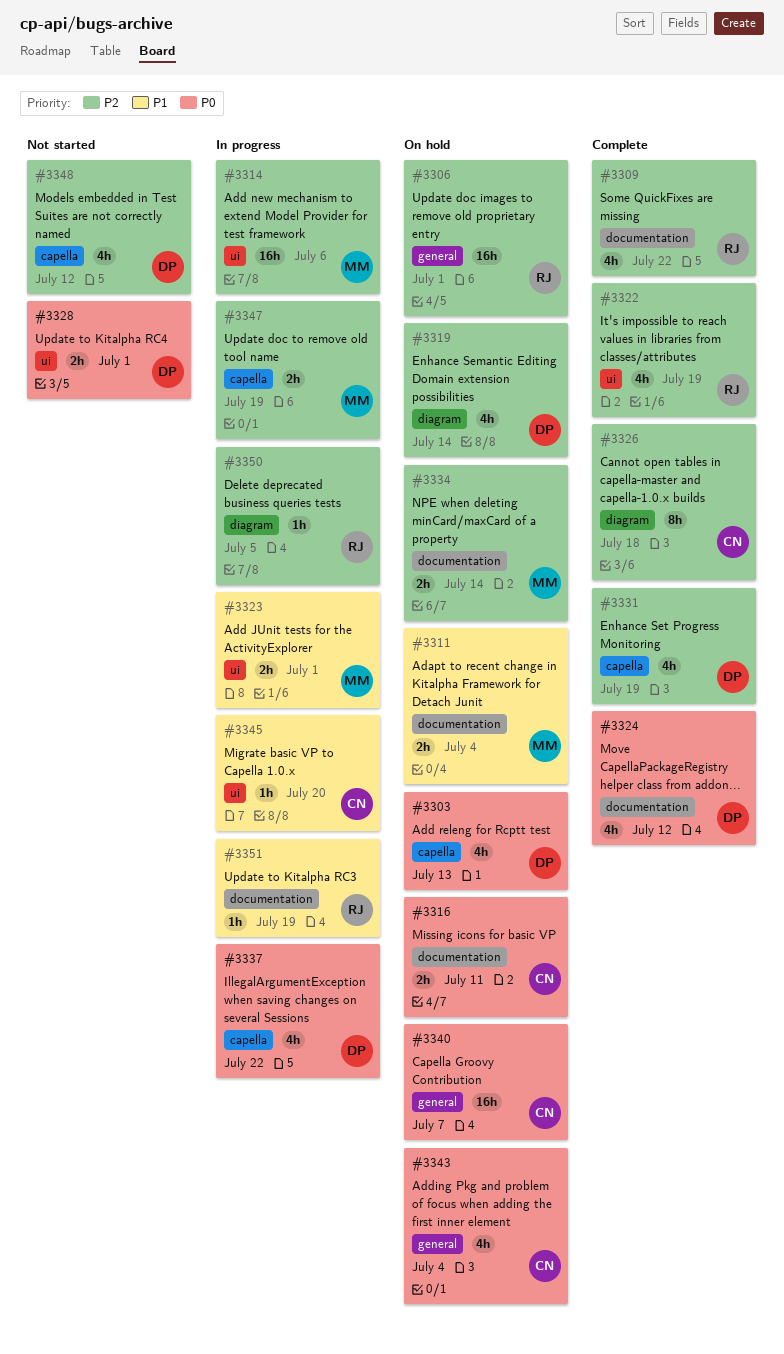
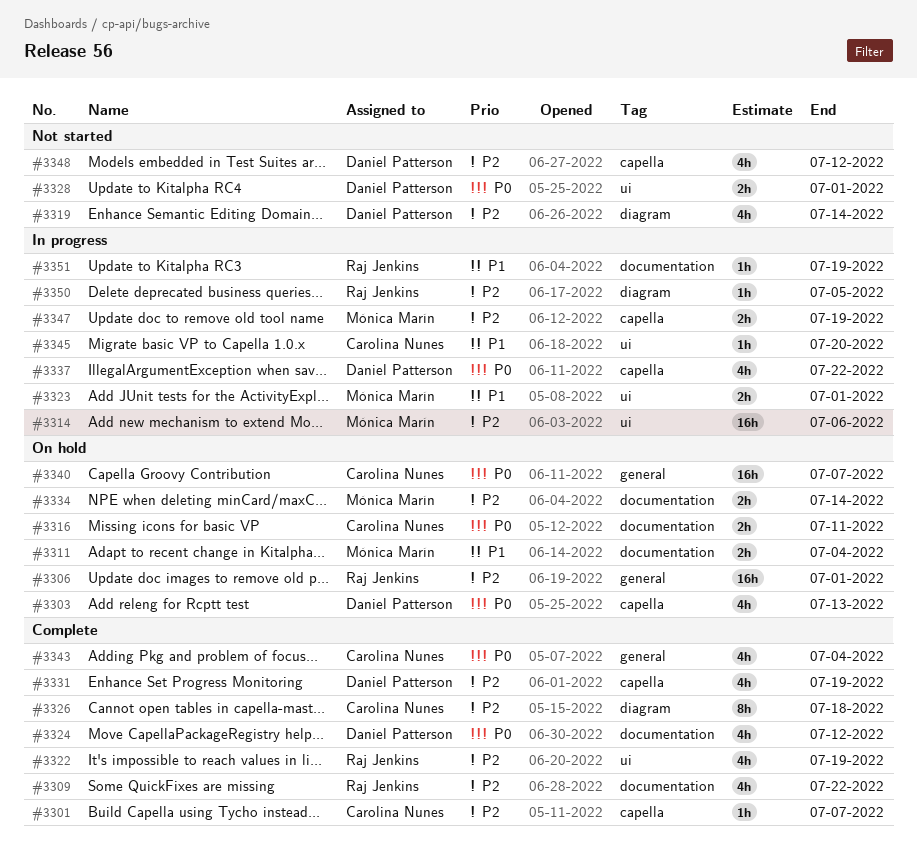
#3301: none -> present
#3319, status: On hold -> Not started
#3343, status: On hold -> Complete

